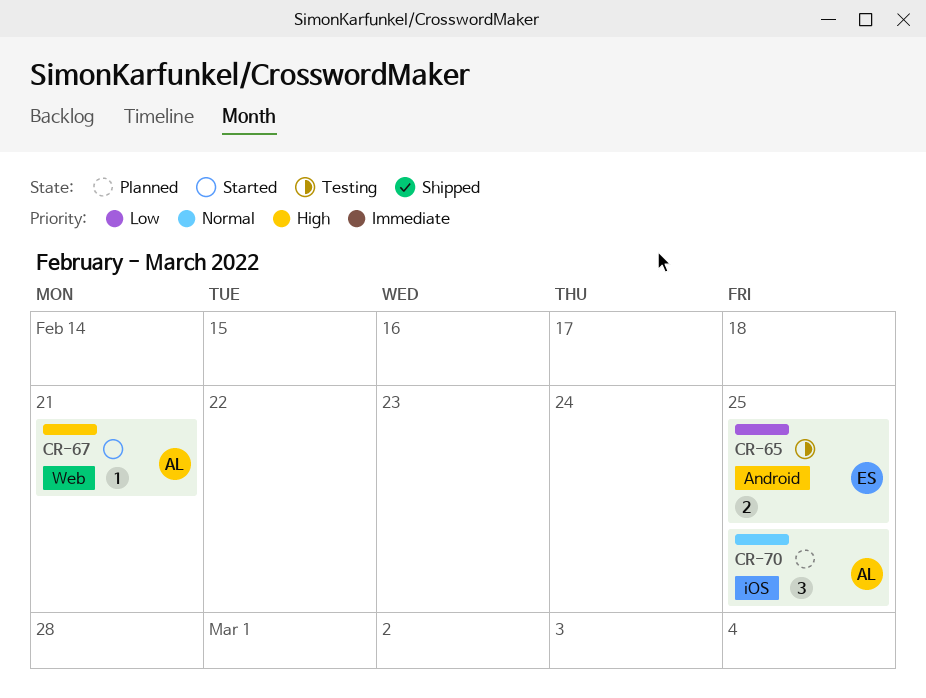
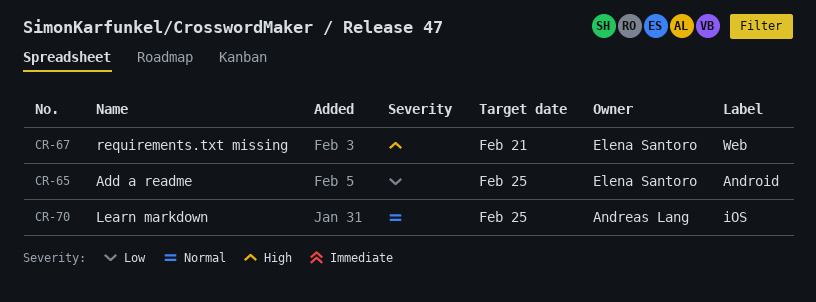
CR-67, owner: Andreas Lang -> Elena Santoro

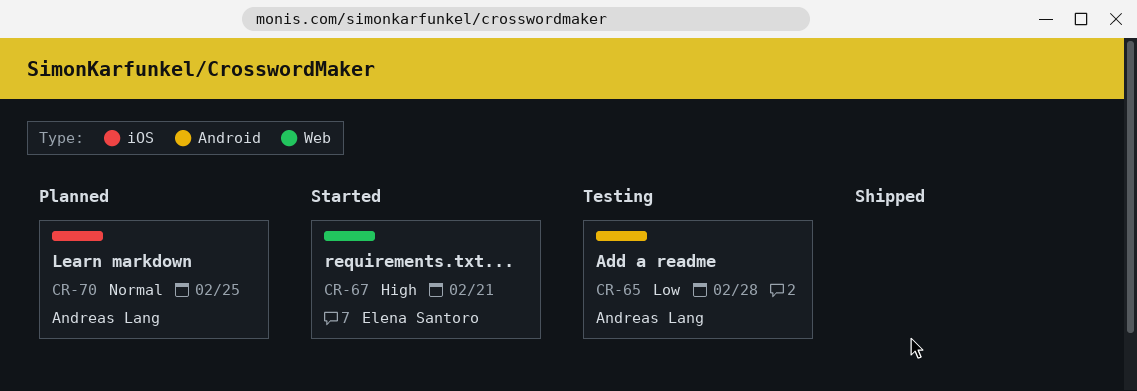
CR-65, owner: Elena Santoro -> Andreas Lang
CR-65, due: Feb 25 -> Feb 28

